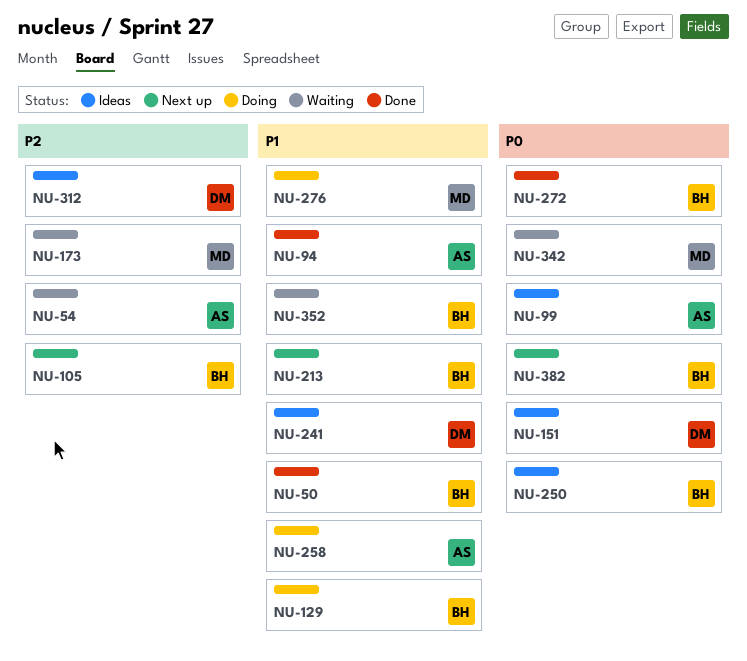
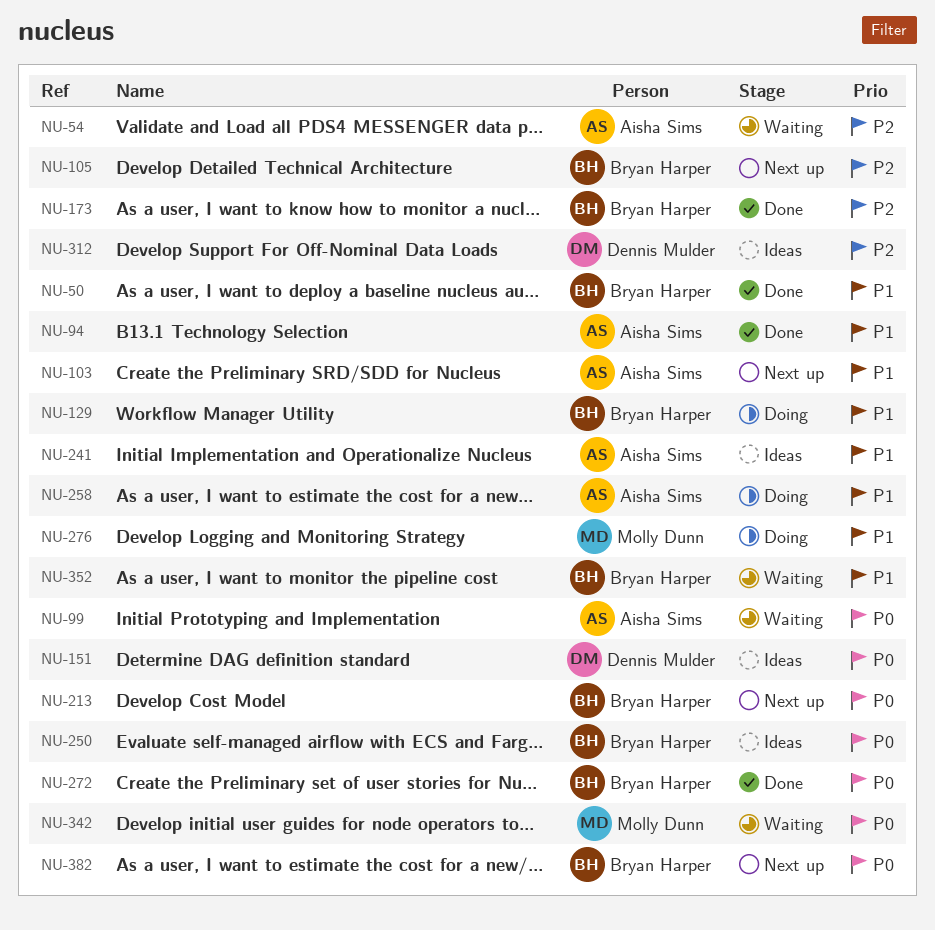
NU-99, status: Ideas -> Waiting
NU-103: none -> present
NU-173, status: Waiting -> Done
NU-173, owner: Molly Dunn -> Bryan Harper
NU-213, priority: P1 -> P0
NU-241, owner: Dennis Mulder -> Aisha Sims

